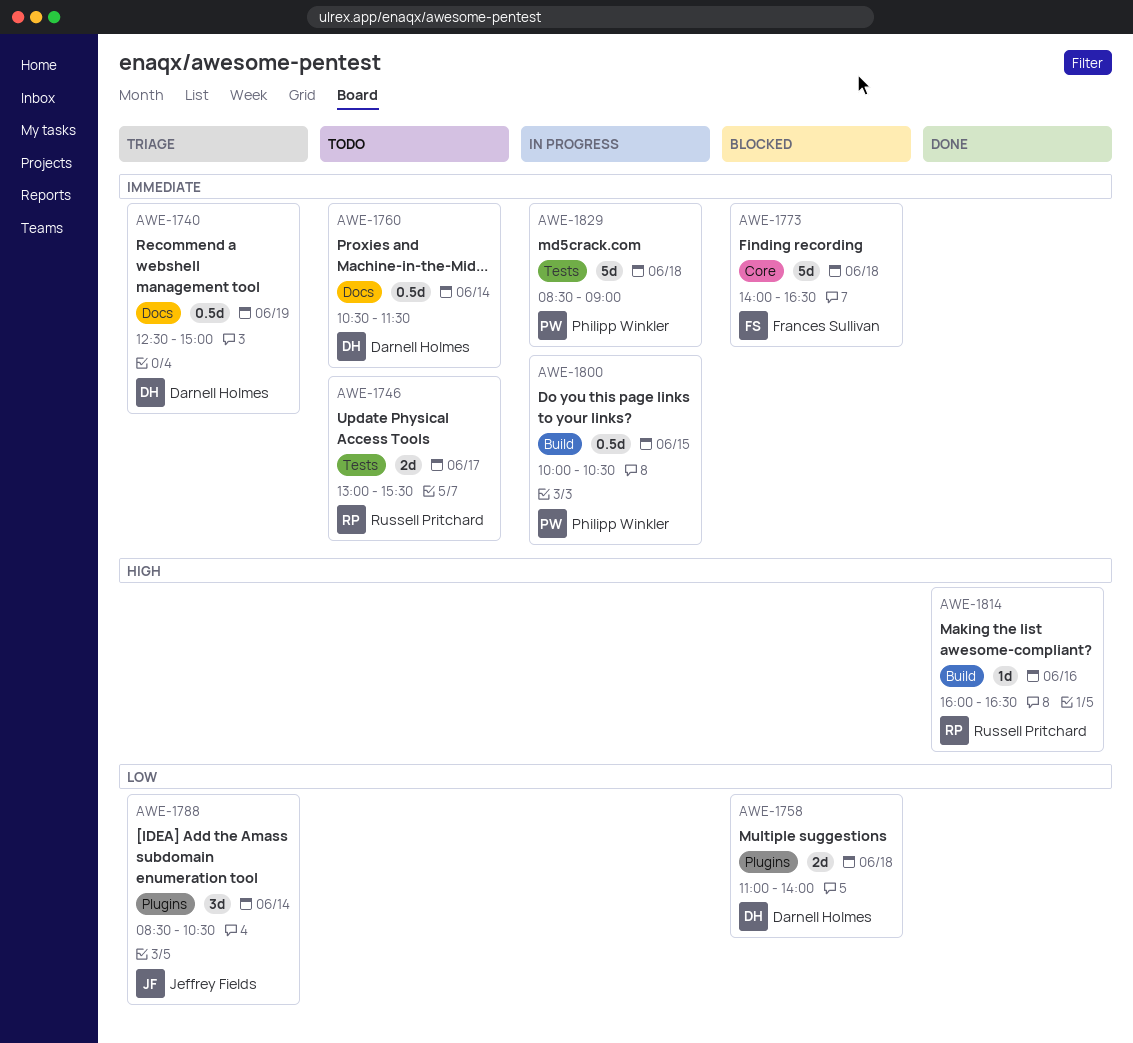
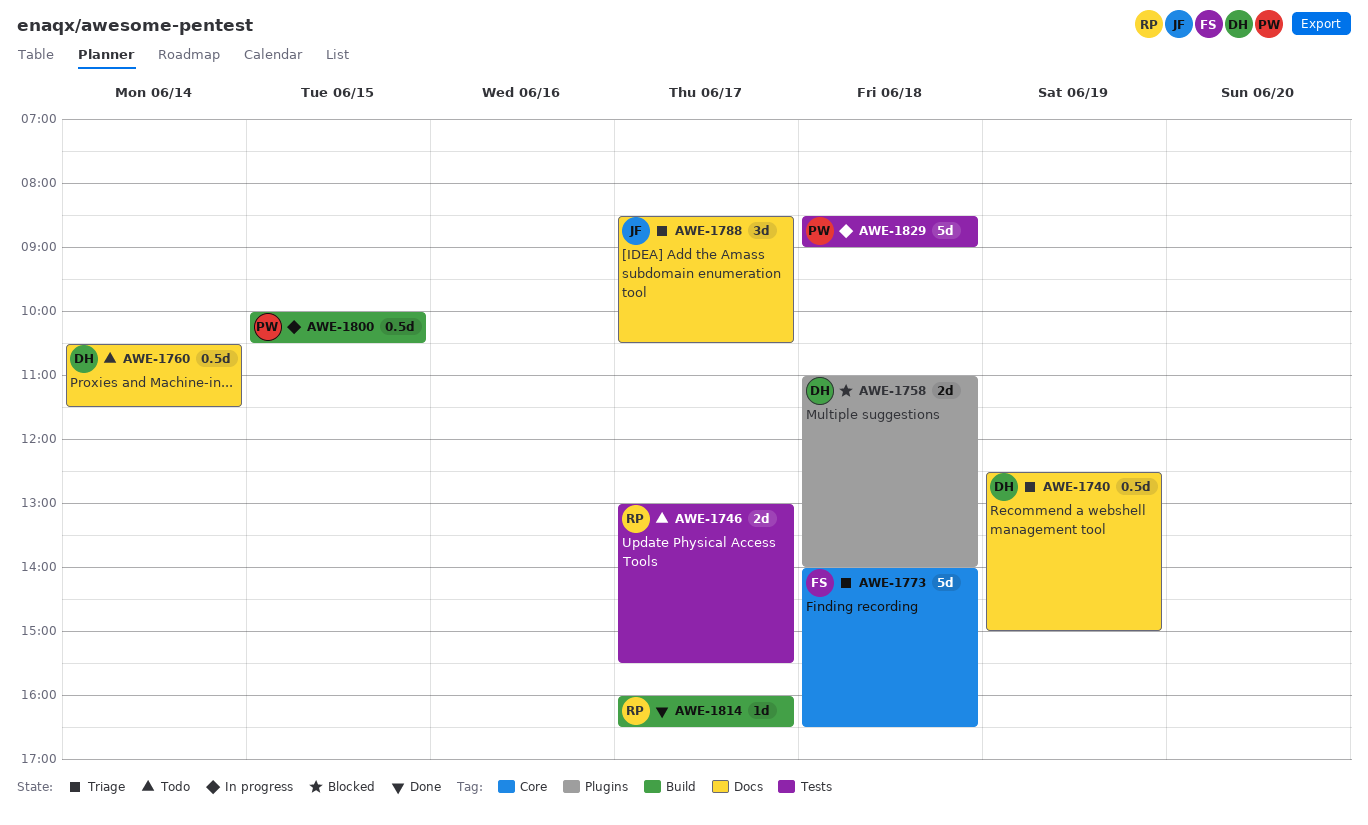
AWE-1773, status: Blocked -> Triage
AWE-1788, label: Plugins -> Docs
AWE-1788, day: Jun 14 -> Jun 17
AWE-1814, day: Jun 16 -> Jun 17

